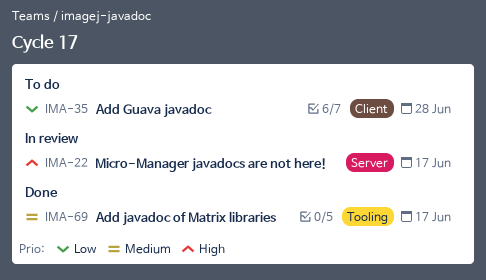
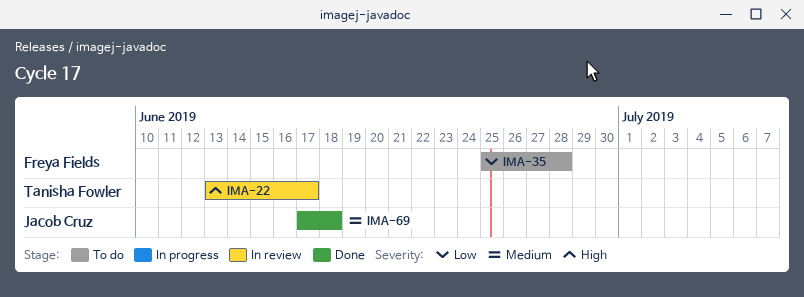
IMA-69, due: Jun 17 -> Jun 18

